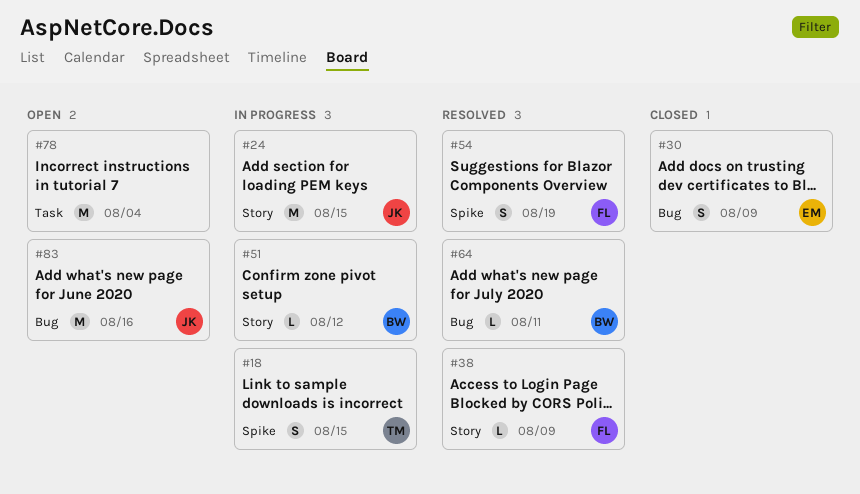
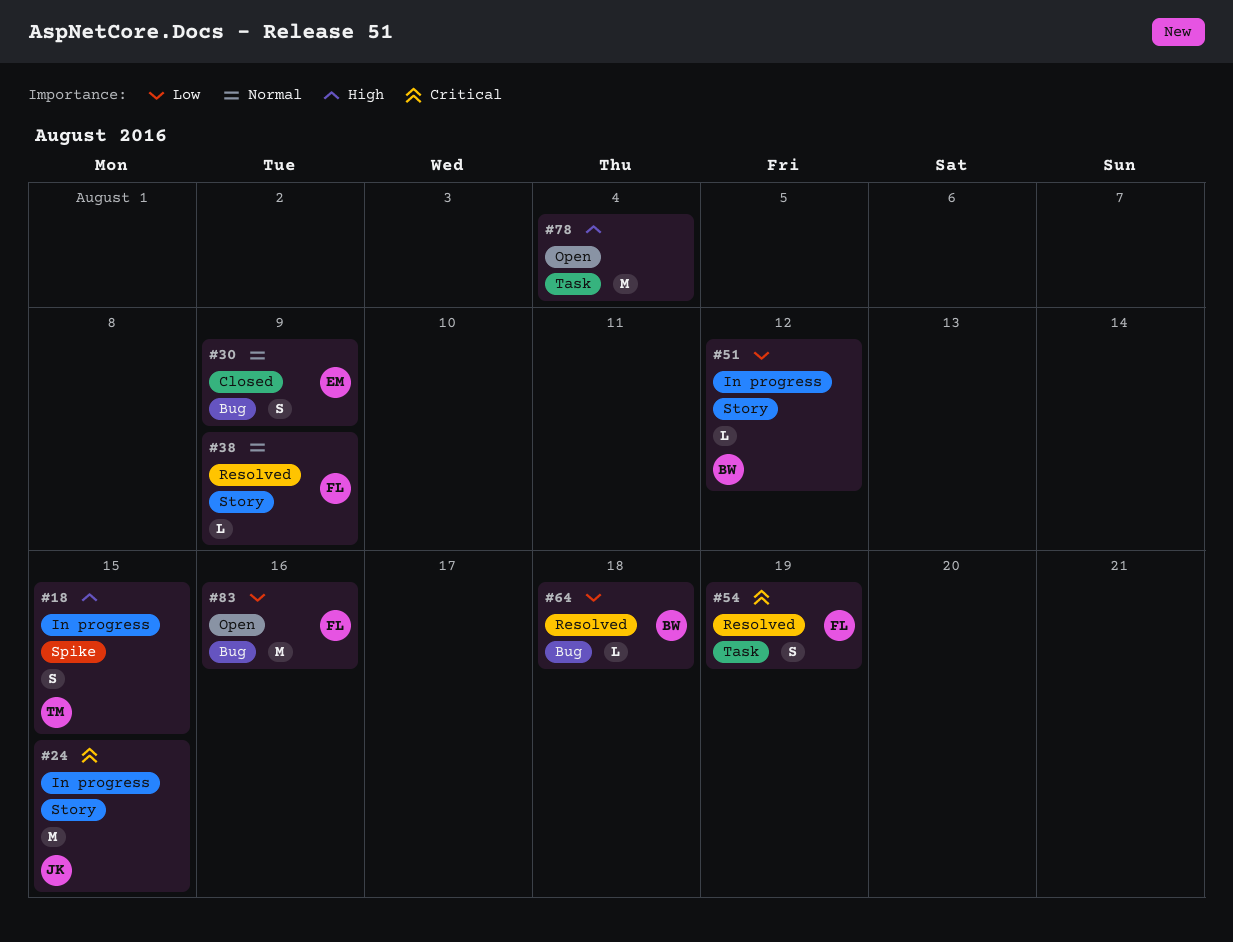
#54, label: Spike -> Task
#64, due: Aug 11 -> Aug 18
#83, owner: JK -> FL

